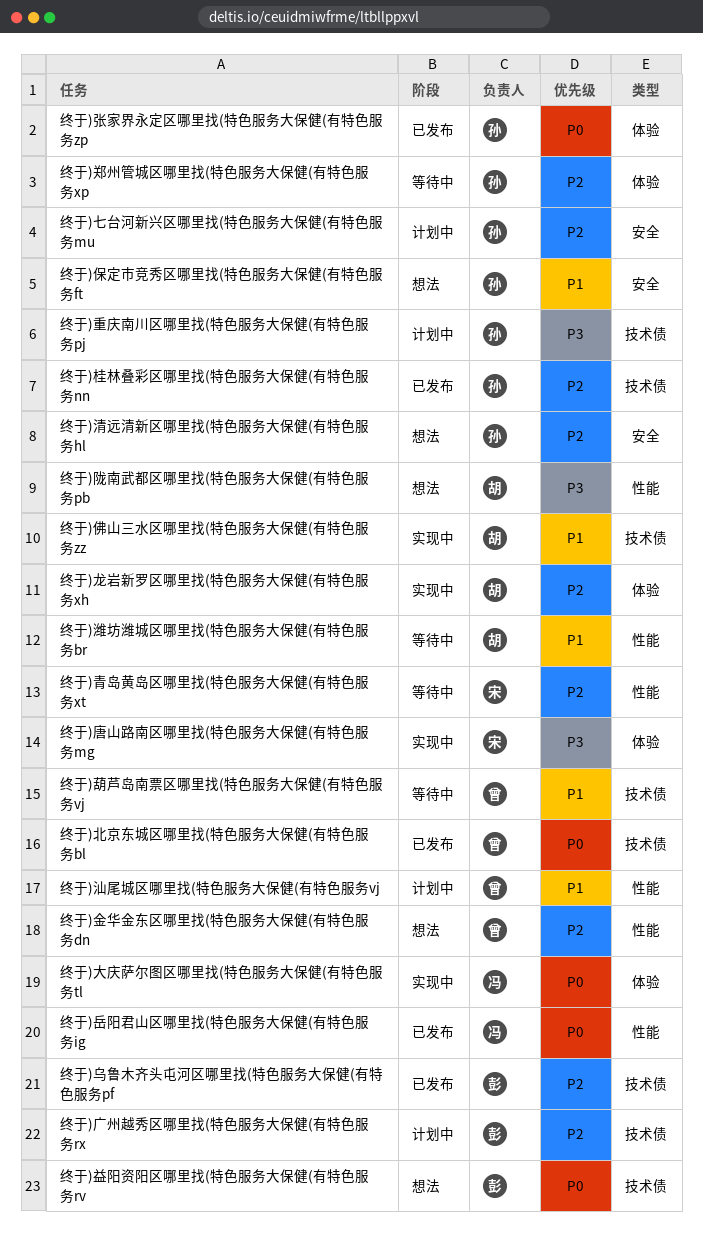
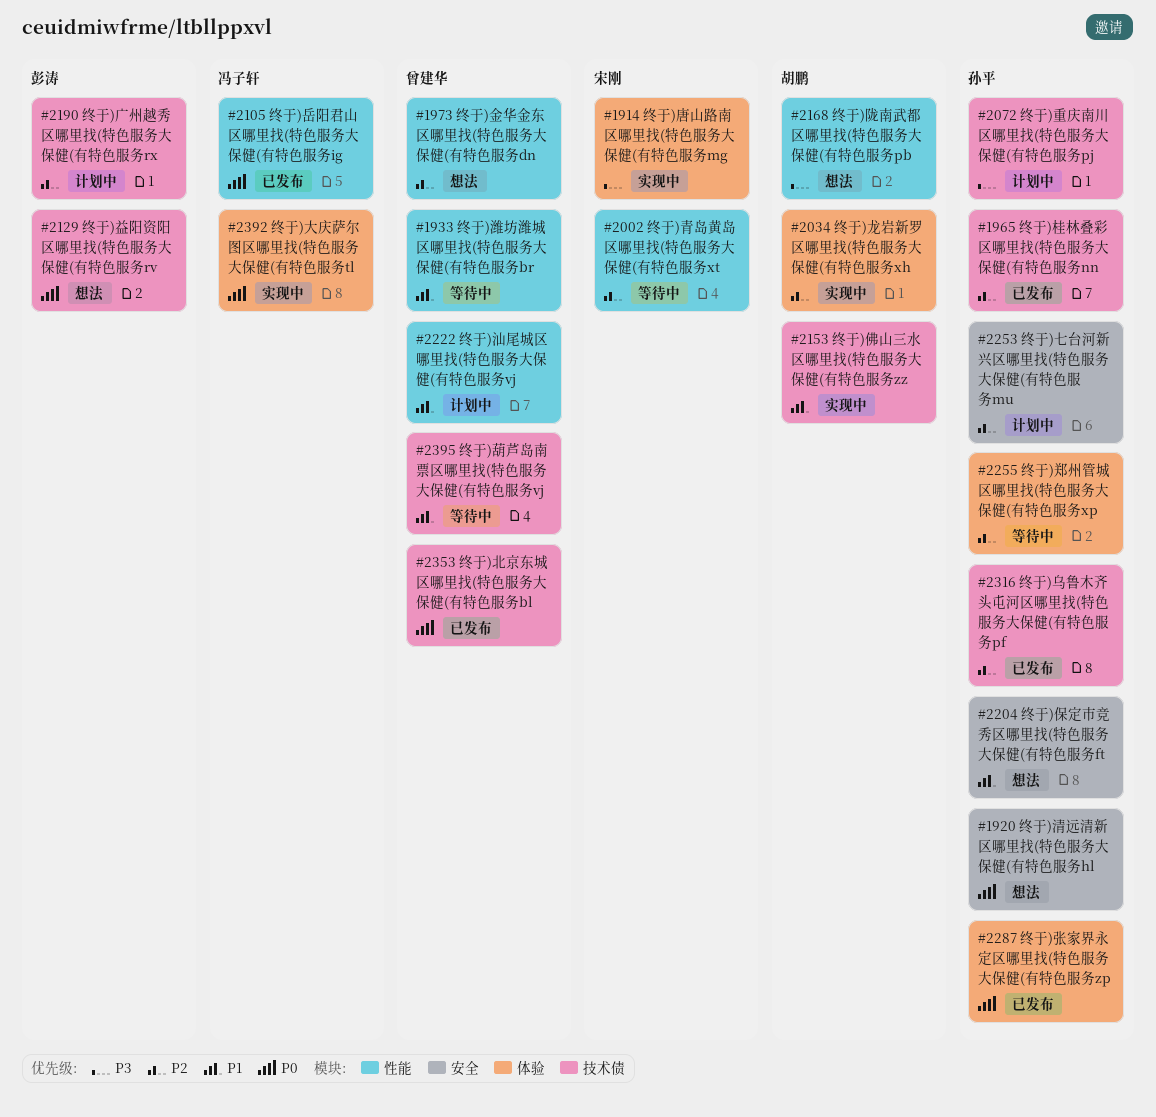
终于)乌鲁木齐头屯河区哪里找(特色服务大保健(有特色服务pf, owner: 彭涛 -> 孙平
终于)清远清新区哪里找(特色服务大保健(有特色服务hl, priority: P2 -> P0
终于)潍坊潍城区哪里找(特色服务大保健(有特色服务br, owner: 胡鹏 -> 曾建华

